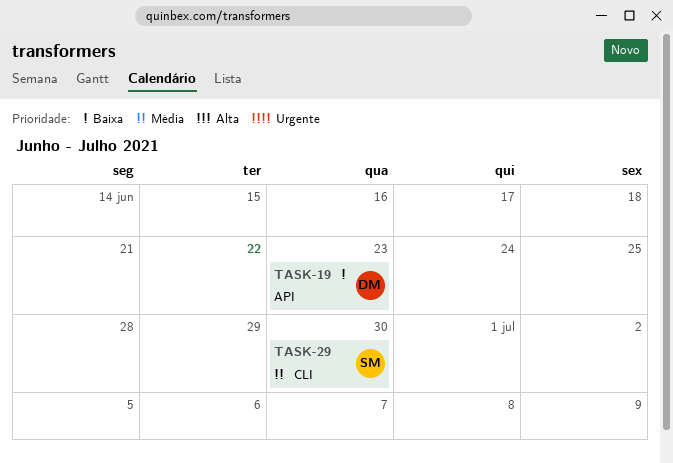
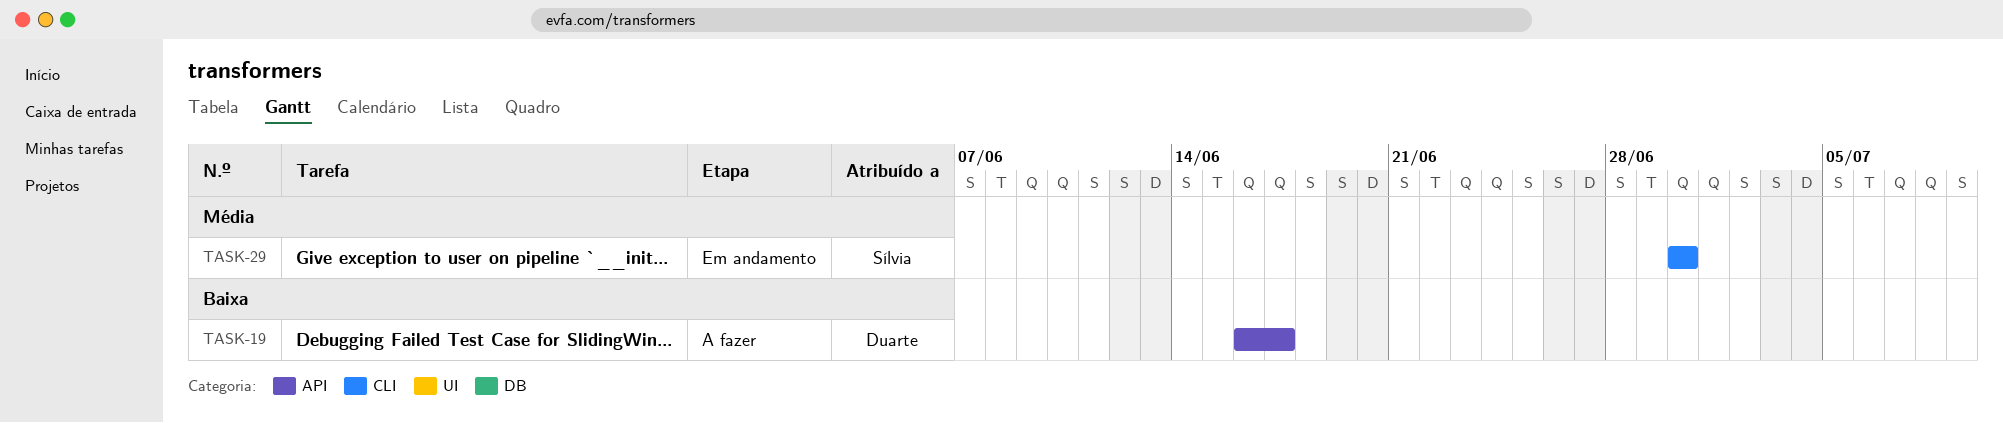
TASK-19, due: Jun 23 -> Jun 17

